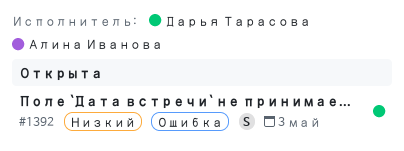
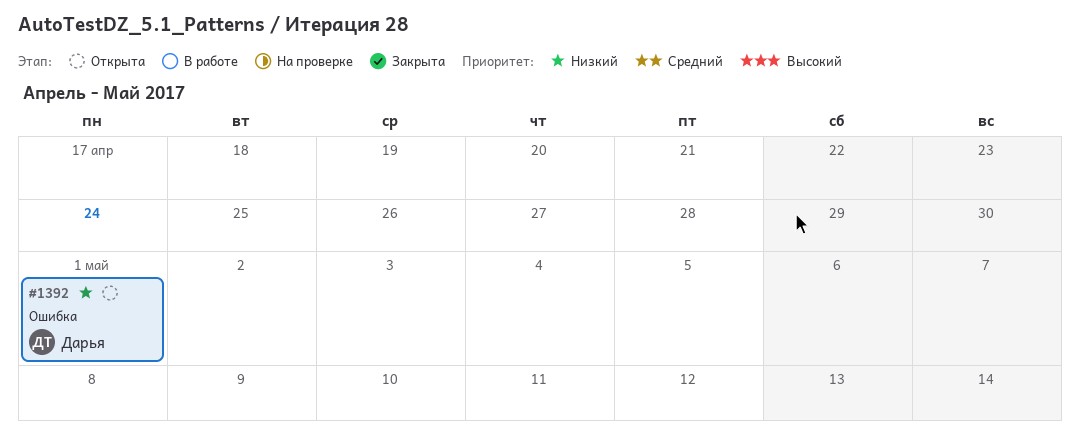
#1392, due: May 3 -> May 1

